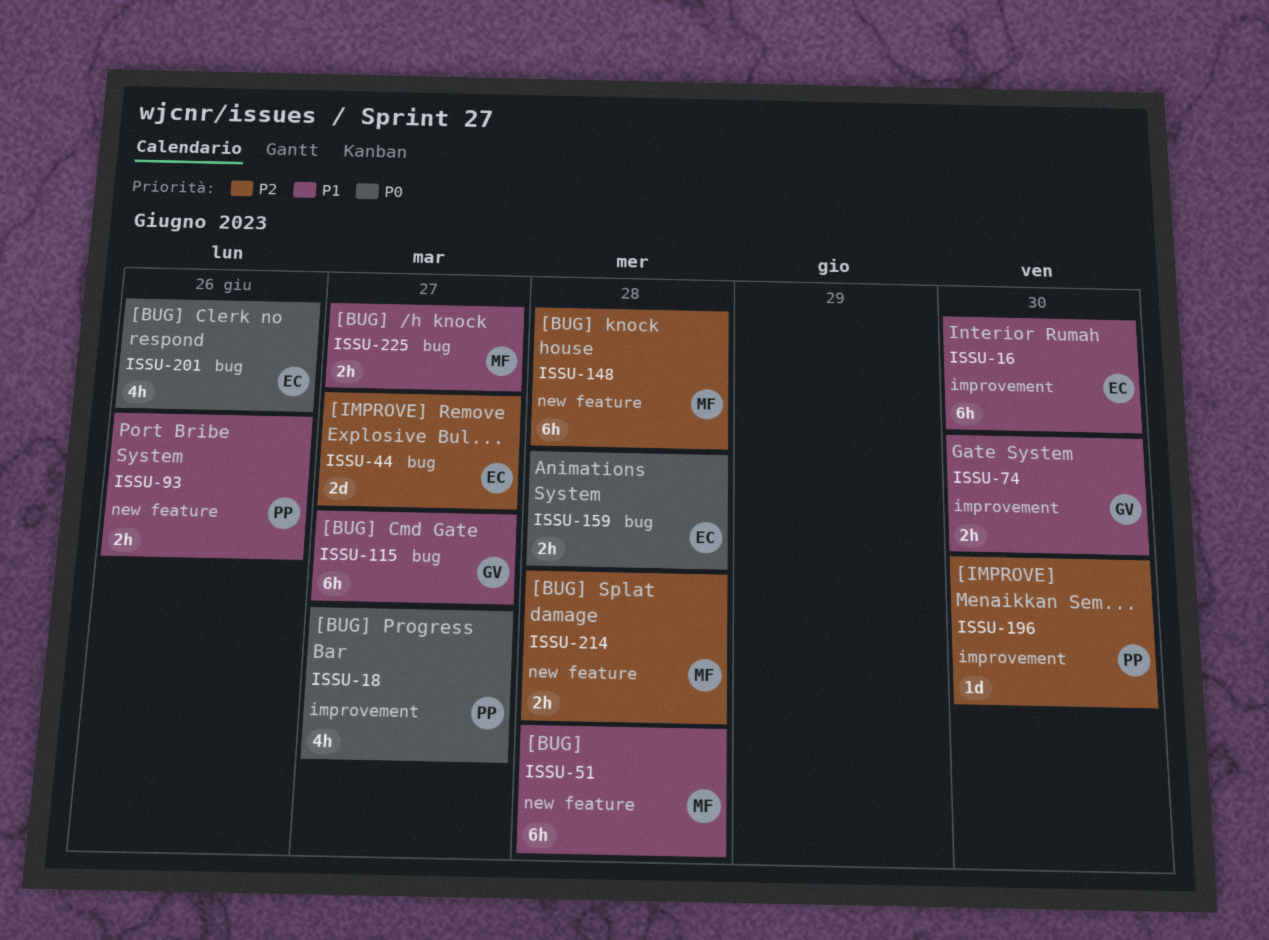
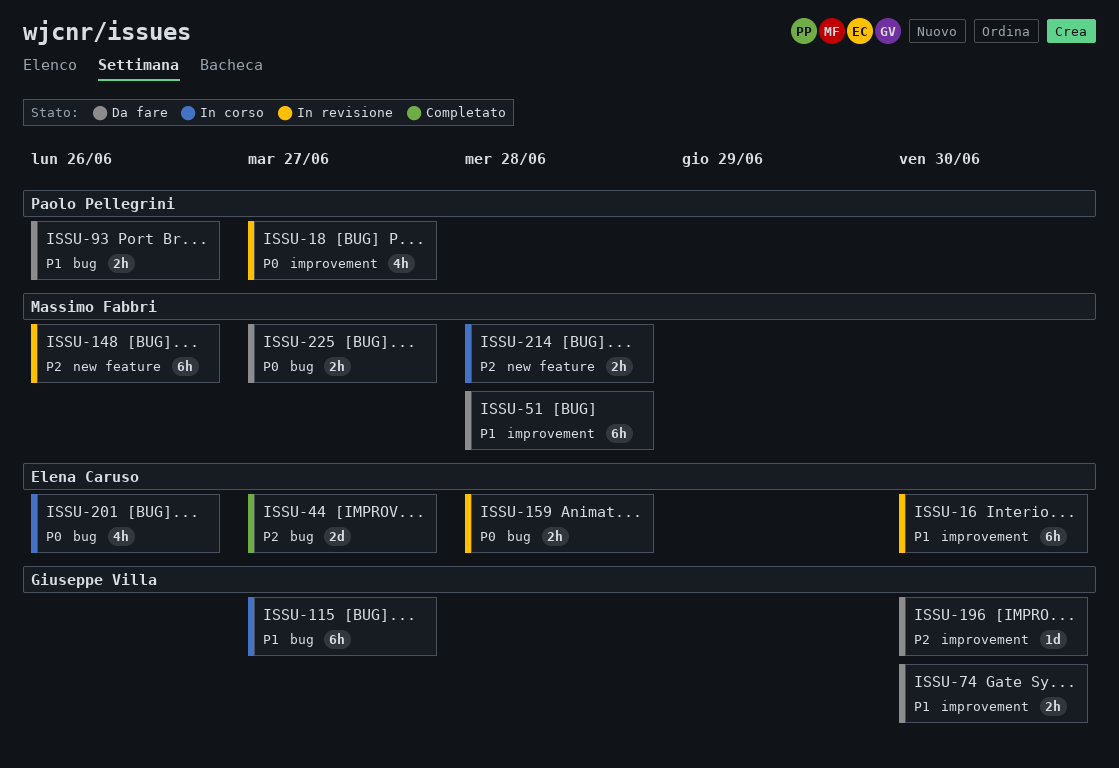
ISSU-51, label: new feature -> improvement
ISSU-93, label: new feature -> bug
ISSU-148, due: Jun 28 -> Jun 26
ISSU-196, owner: Paolo Pellegrini -> Giuseppe Villa
ISSU-225, priority: P1 -> P0

